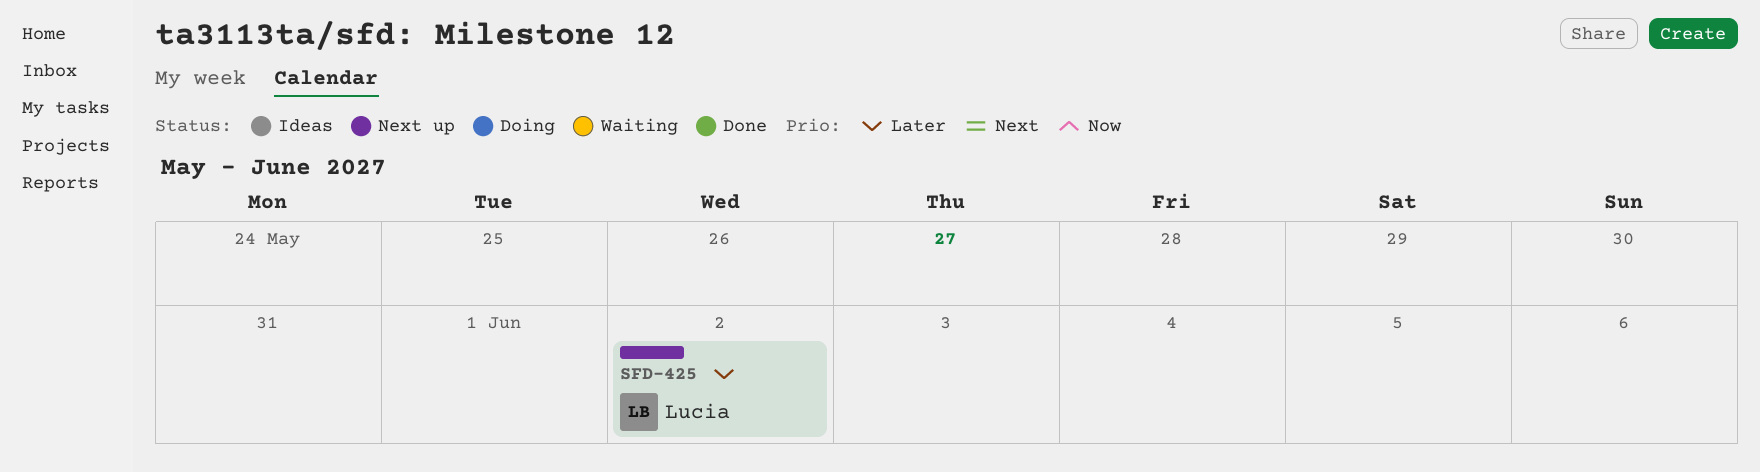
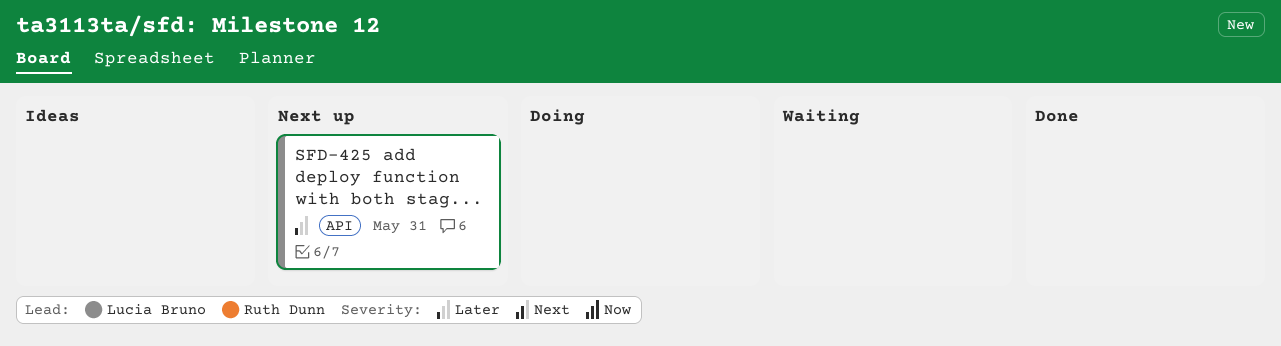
SFD-425, due: Jun 2 -> May 31

